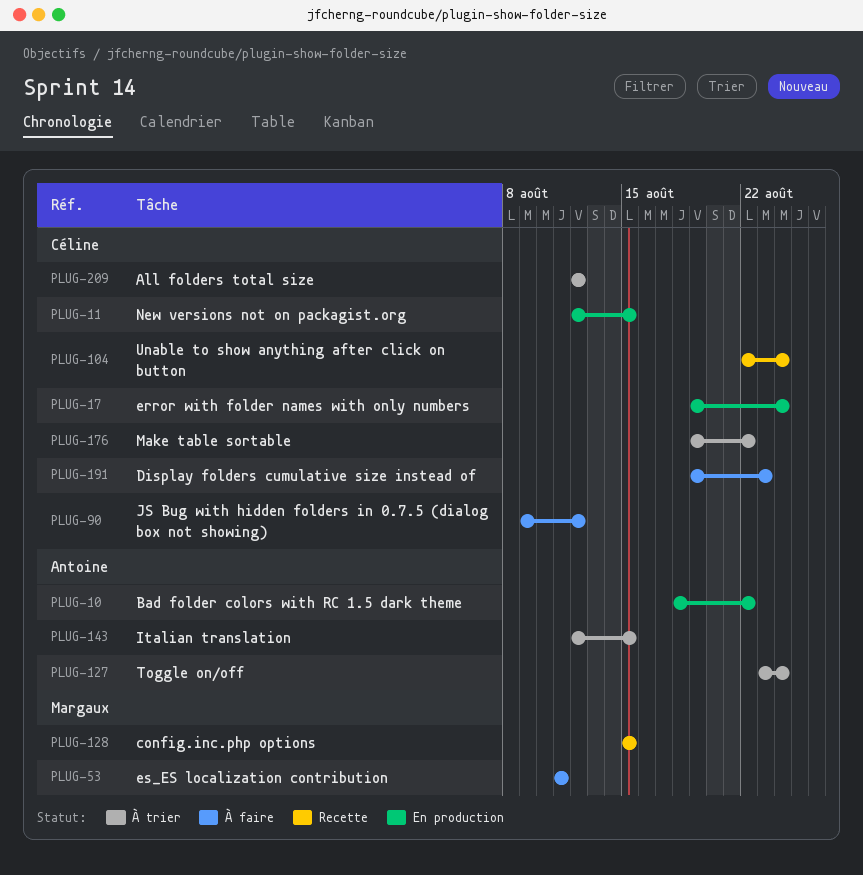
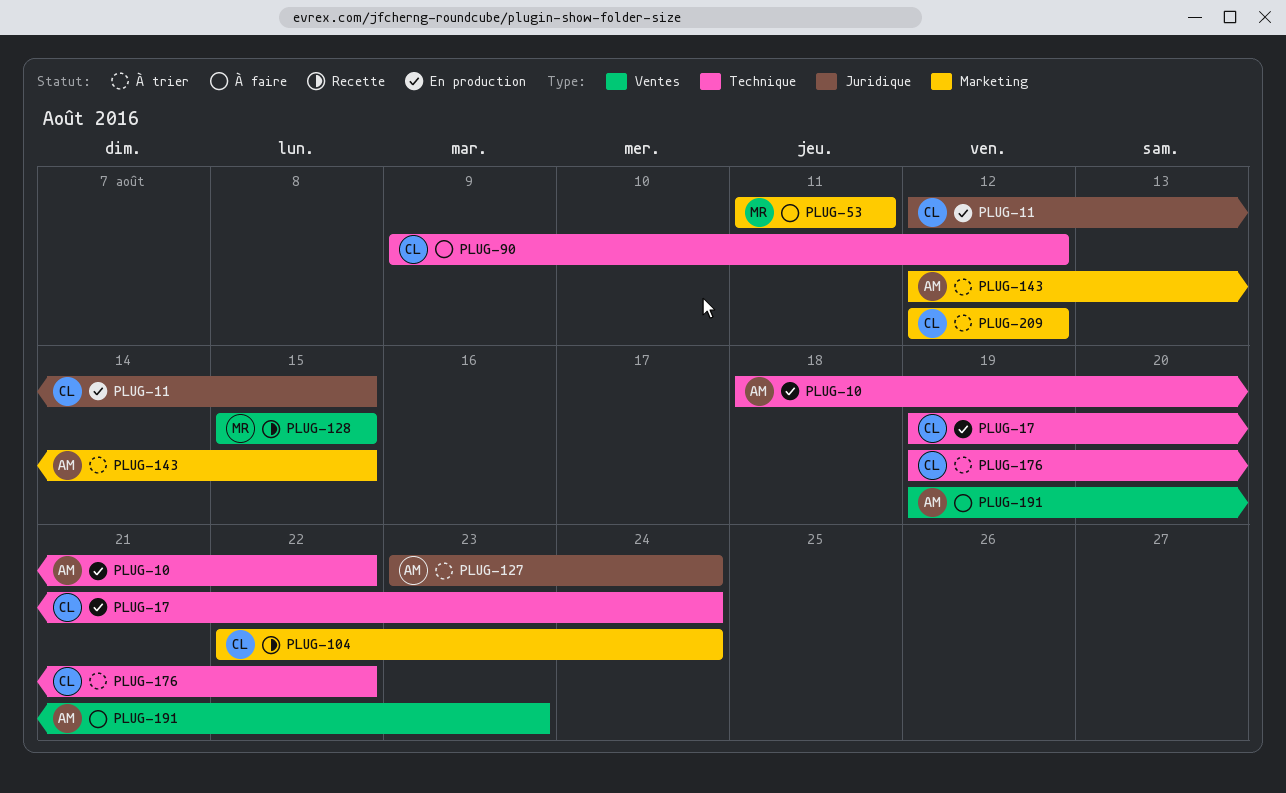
PLUG-191, owner: Céline -> Antoine

